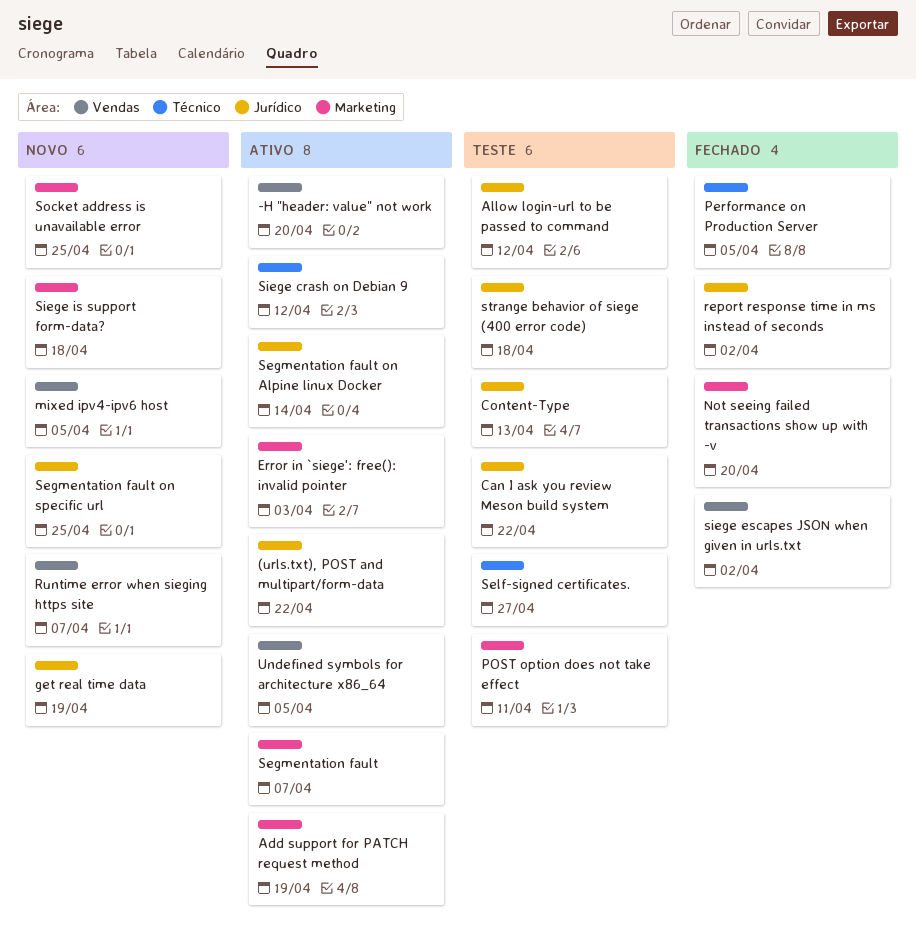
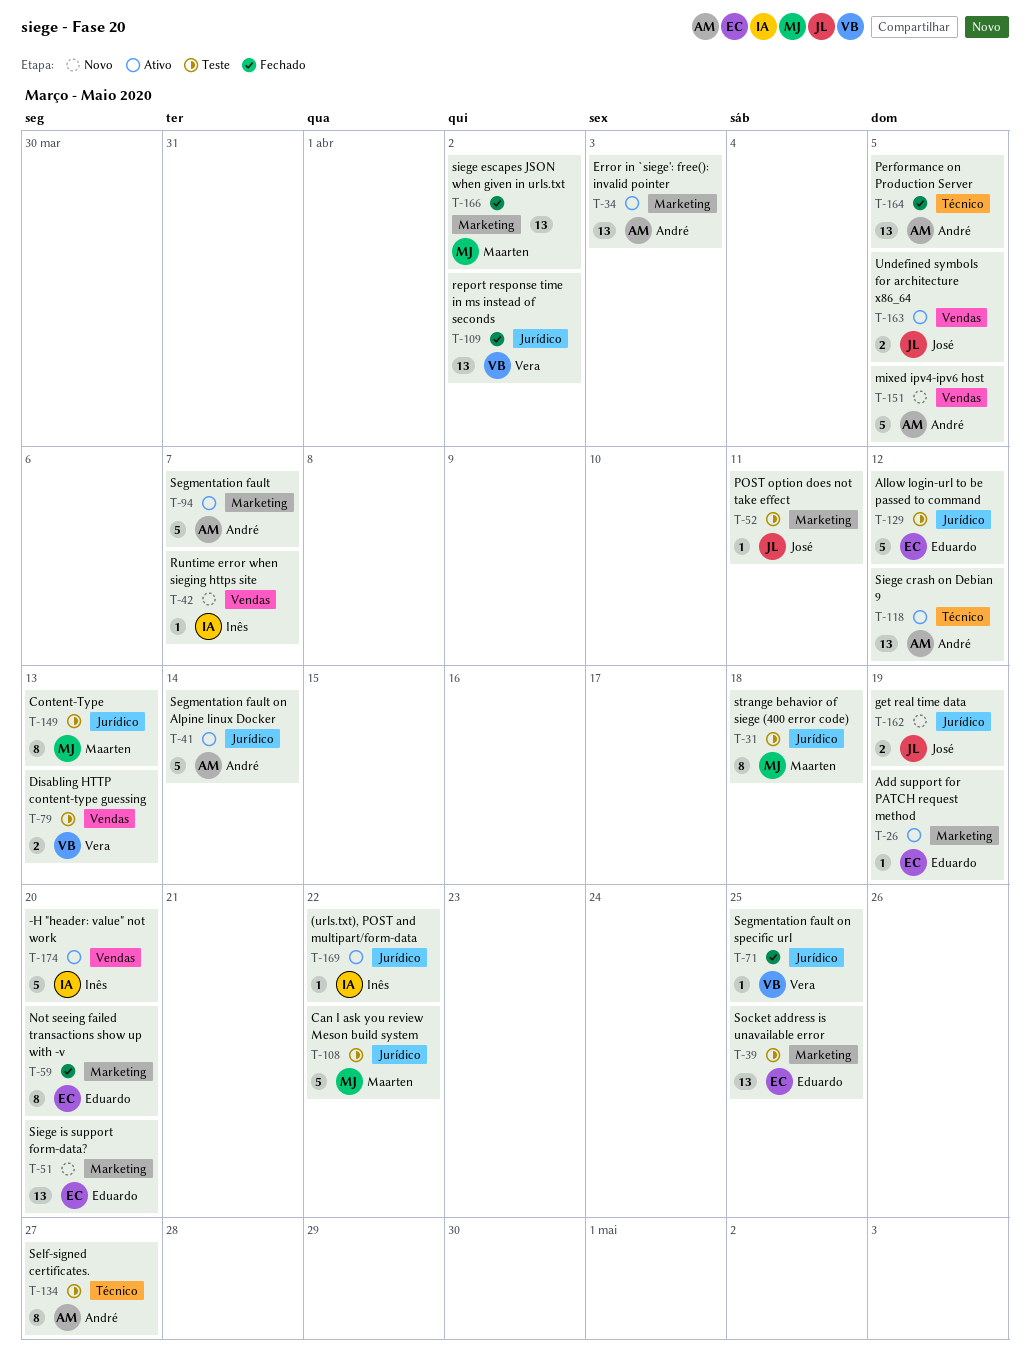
Disabling HTTP content-type guessing: none -> present
Segmentation fault on specific url, status: Novo -> Fechado
siege escapes JSON when given in urls.txt, label: Vendas -> Marketing
Siege is support form-data?, due: Apr 18 -> Apr 20
Socket address is unavailable error, status: Novo -> Teste

